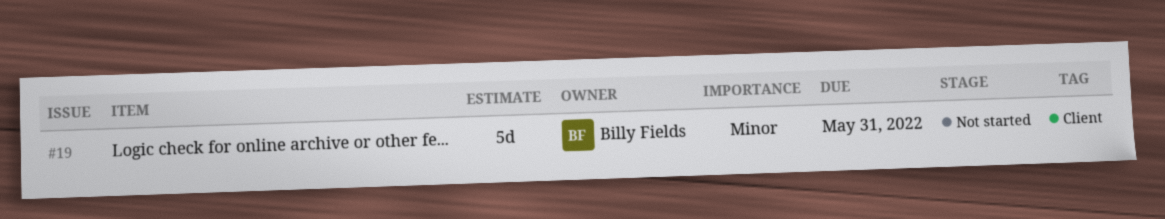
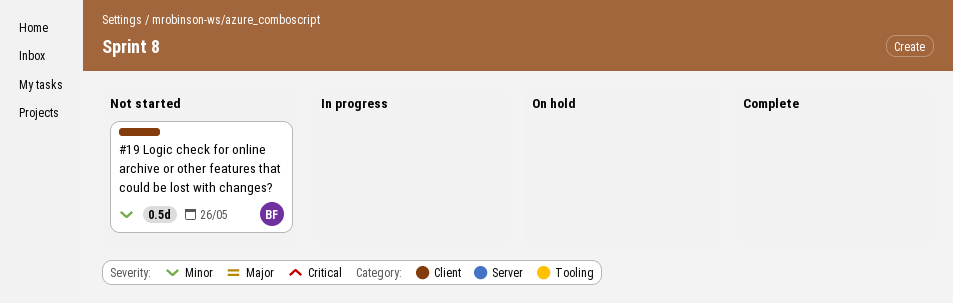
#19, estimate: 5d -> 0.5d
#19, due: May 31 -> May 26

